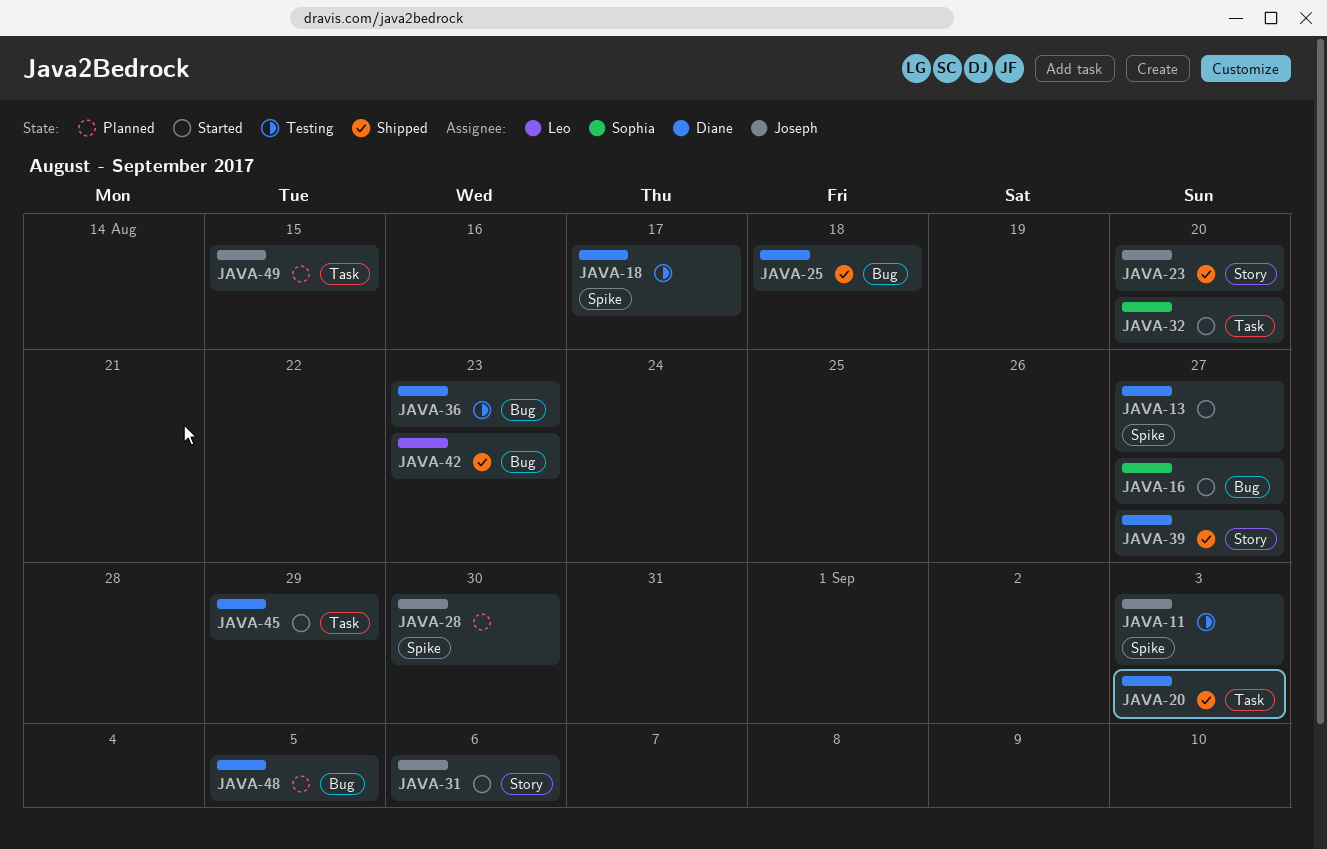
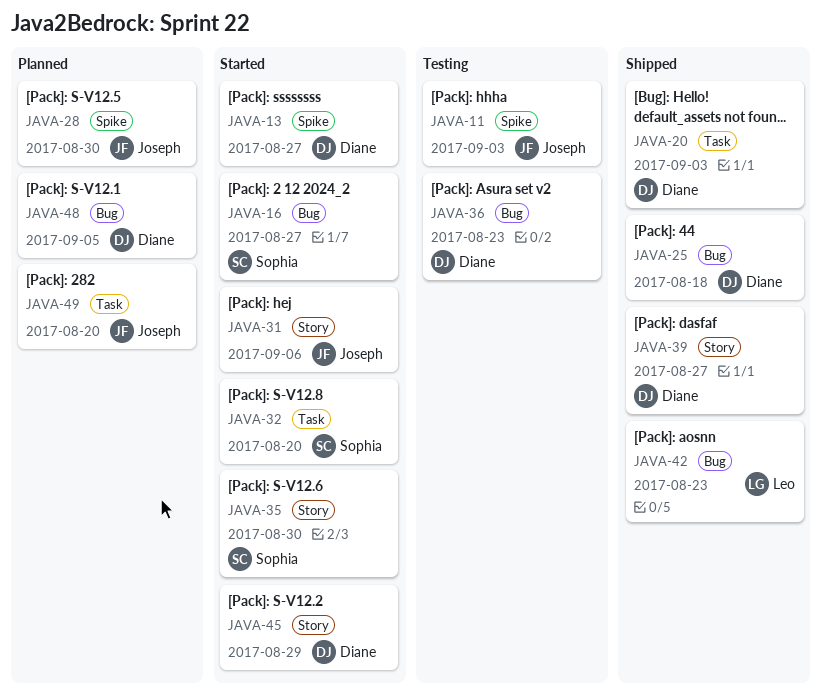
JAVA-18: present -> none
JAVA-23: present -> none
JAVA-35: none -> present
JAVA-45, label: Task -> Story
JAVA-49, due: Aug 15 -> Aug 20

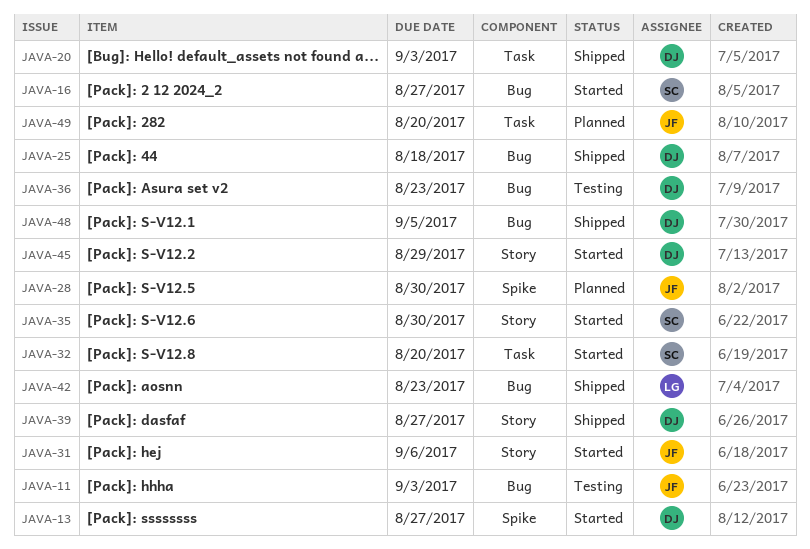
JAVA-11, label: Spike -> Bug
JAVA-48, status: Planned -> Shipped

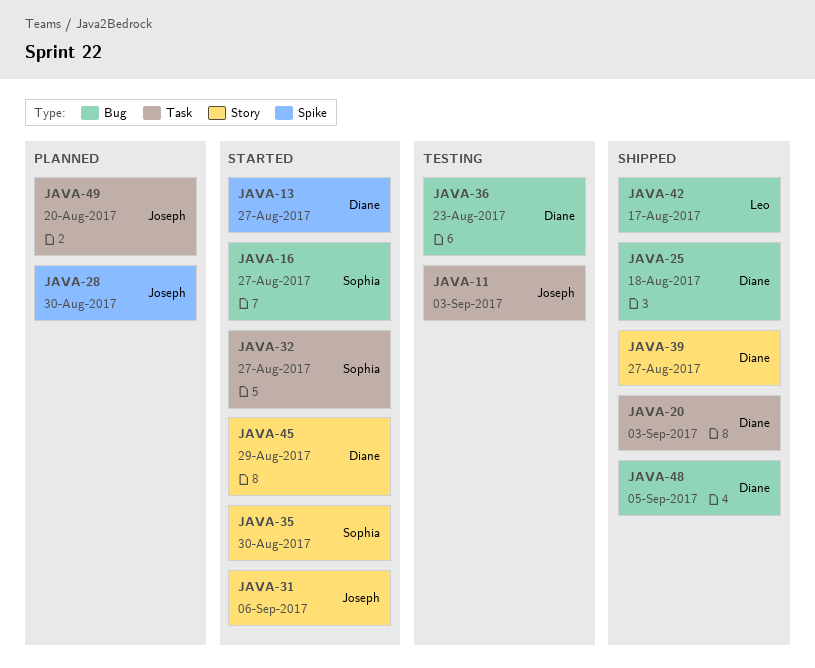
JAVA-11, label: Bug -> Task
JAVA-32, due: Aug 20 -> Aug 27
JAVA-42, due: Aug 23 -> Aug 17

